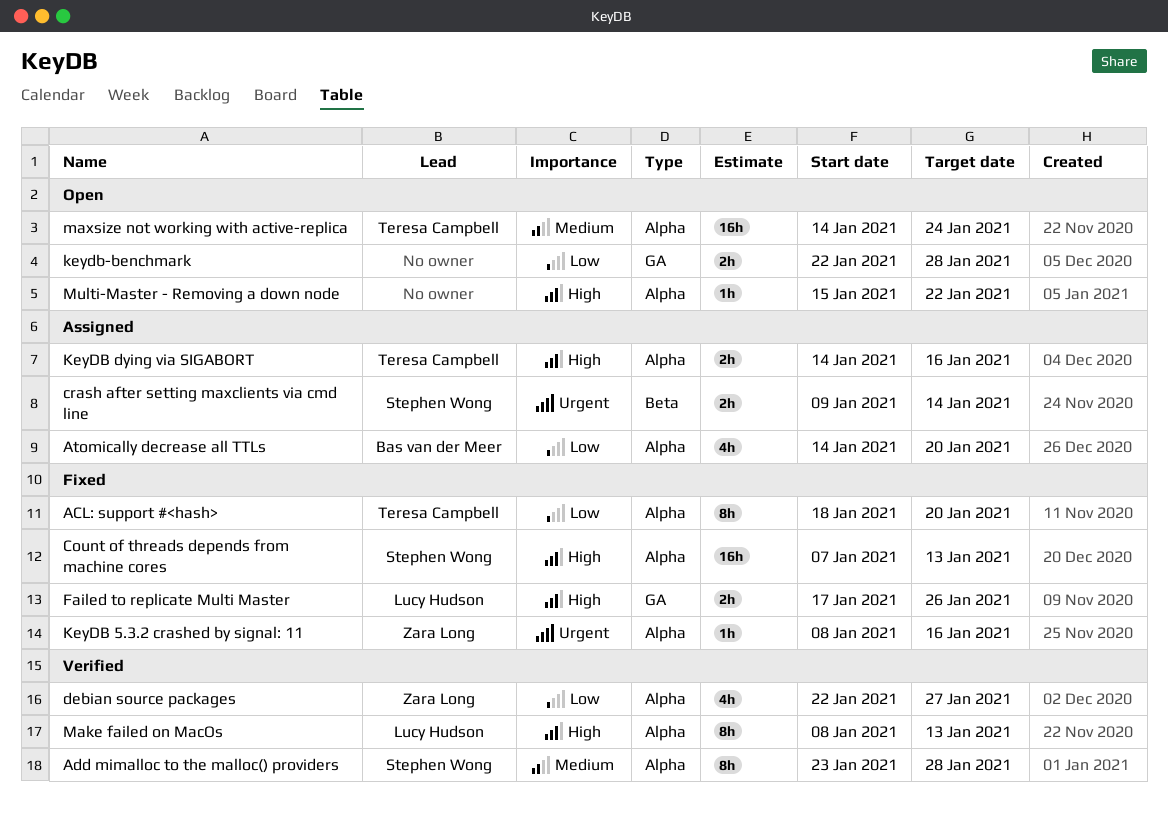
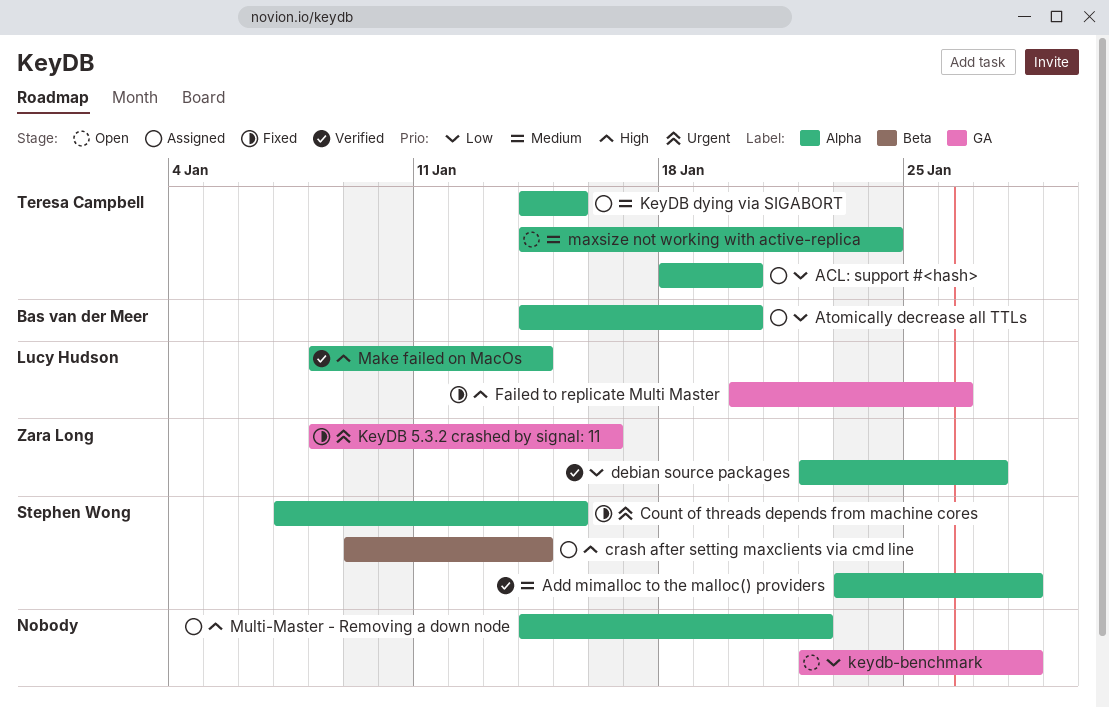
ACL: support #<hash>, status: Fixed -> Assigned
Count of threads depends from machine cores, priority: High -> Urgent
Count of threads depends from machine cores, due: Jan 13 -> Jan 15
crash after setting maxclients via cmd line, priority: Urgent -> High
Failed to replicate Multi Master, start: Jan 17 -> Jan 20
KeyDB 5.3.2 crashed by signal: 11, label: Alpha -> GA
KeyDB dying via SIGABORT, priority: High -> Medium
KeyDB dying via SIGABORT, due: Jan 16 -> Jan 15
Make failed on MacOs, due: Jan 13 -> Jan 14
Multi-Master - Removing a down node, status: Open -> Assigned
Multi-Master - Removing a down node, start: Jan 15 -> Jan 14

